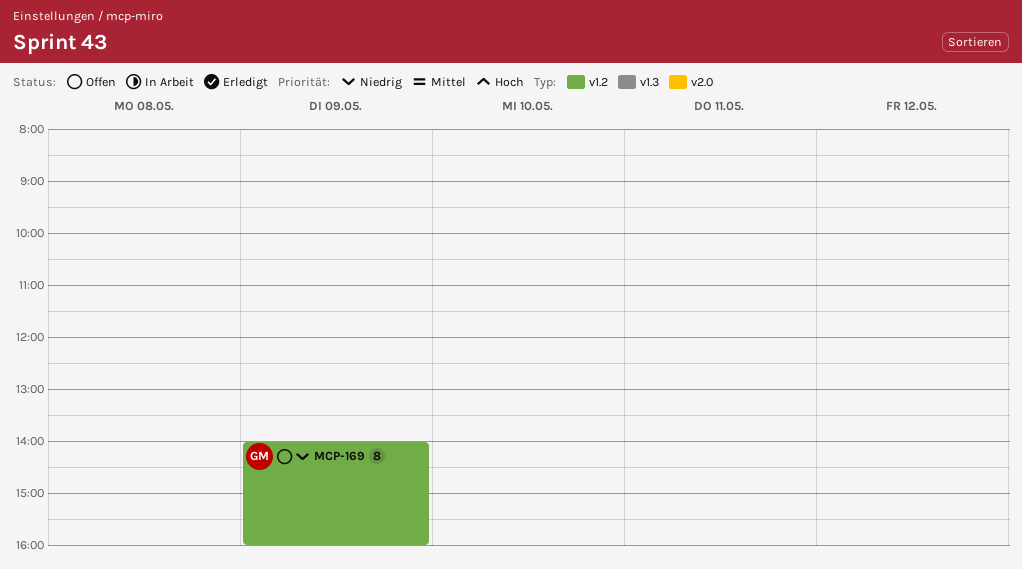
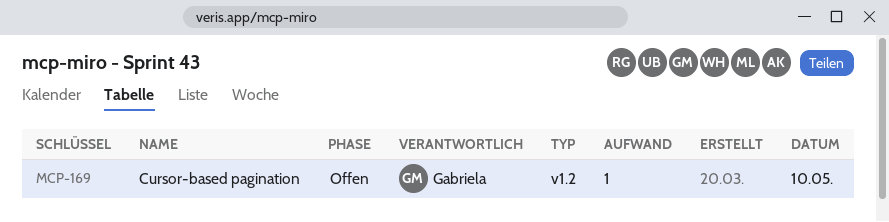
MCP-169, estimate: 8 -> 1
MCP-169, day: May 9 -> May 10

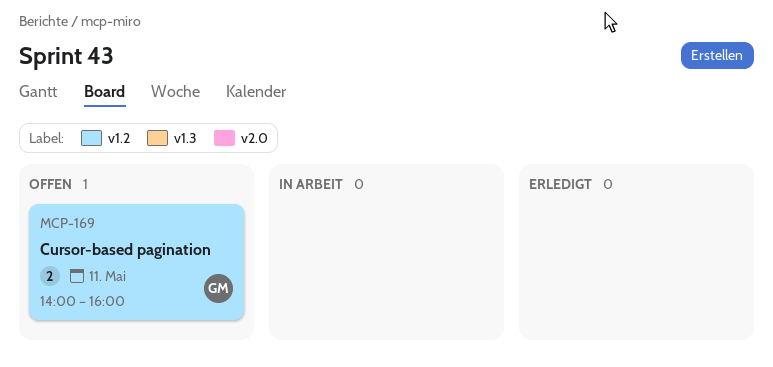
MCP-169, estimate: 1 -> 2
MCP-169, day: May 10 -> May 11

